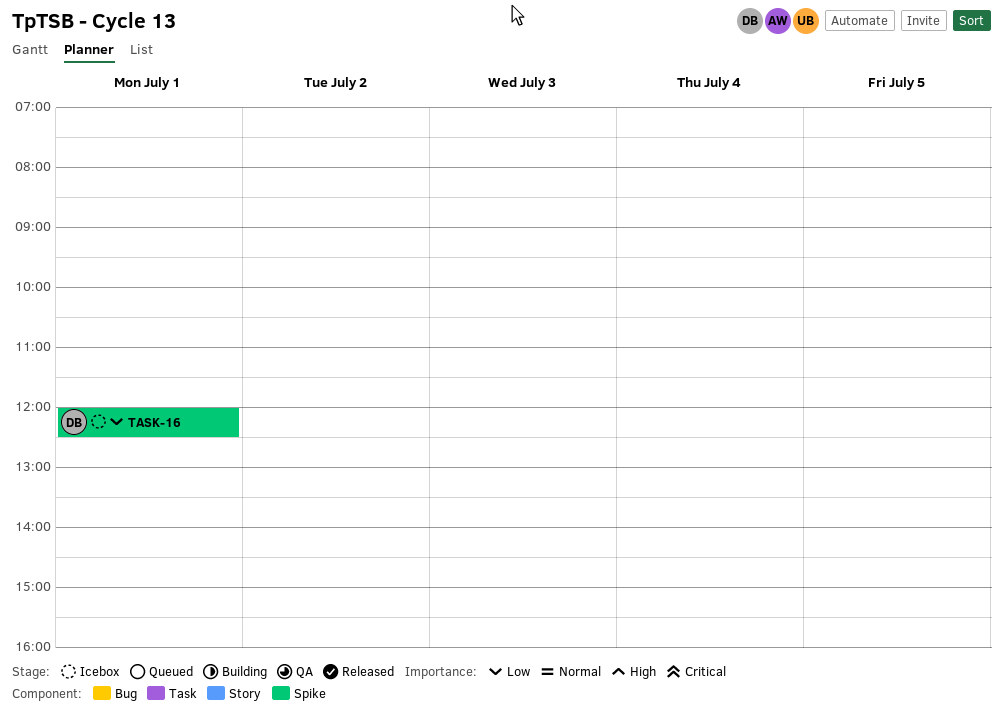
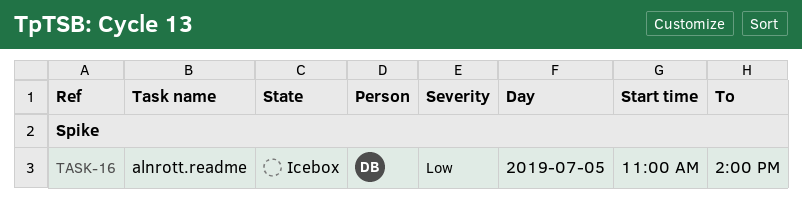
TASK-16, day: Jul 1 -> Jul 5
TASK-16, begins: 12:00 -> 11:00
TASK-16, ends: 12:30 -> 14:00

